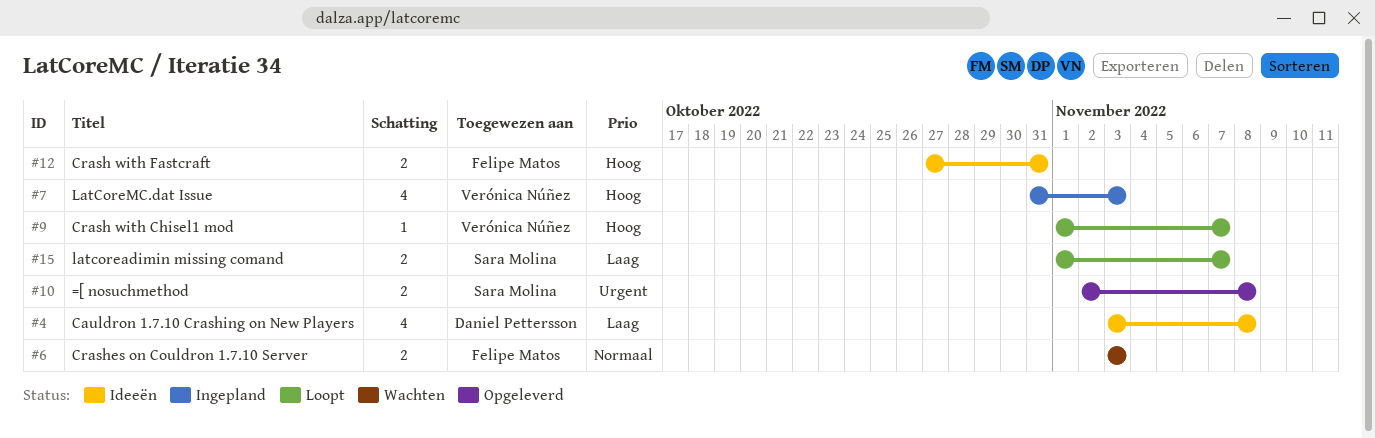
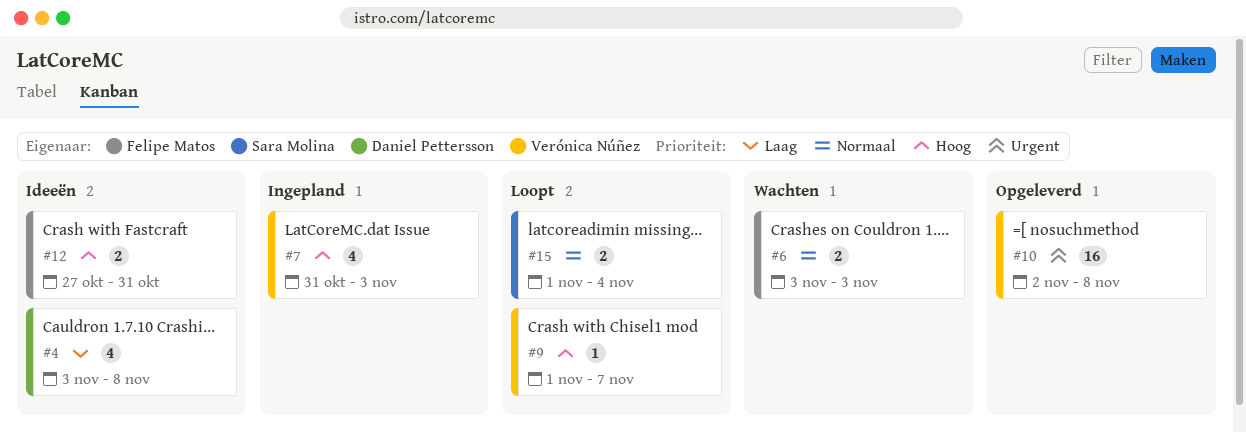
#10, owner: Sara Molina -> Verónica Núñez
#10, estimate: 2 -> 16
#15, priority: Laag -> Normaal
#15, due: Nov 7 -> Nov 4

